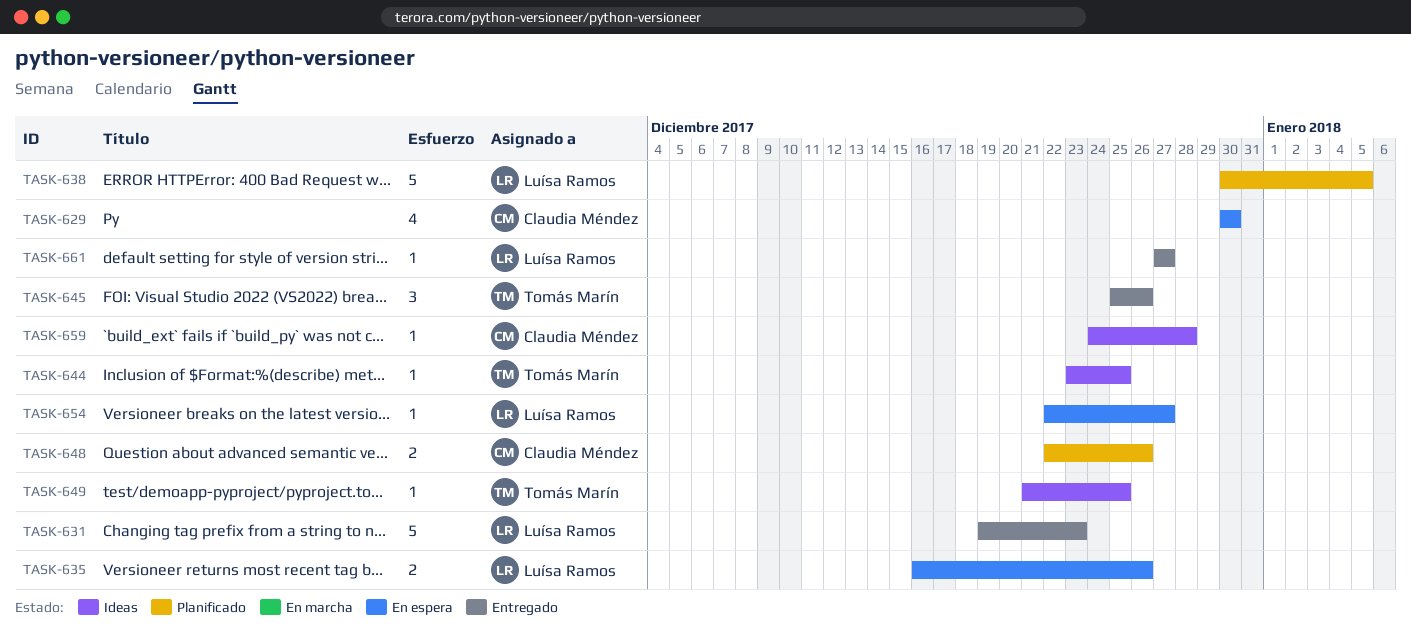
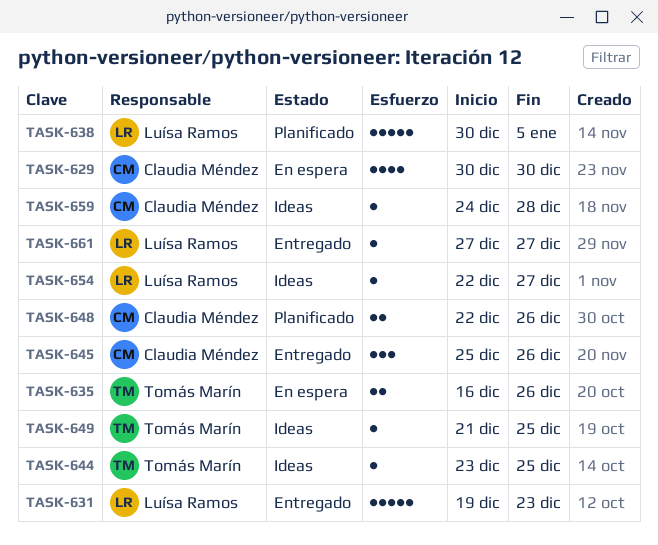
TASK-635, owner: Luísa Ramos -> Tomás Marín
TASK-645, owner: Tomás Marín -> Claudia Méndez
TASK-654, status: En espera -> Ideas

